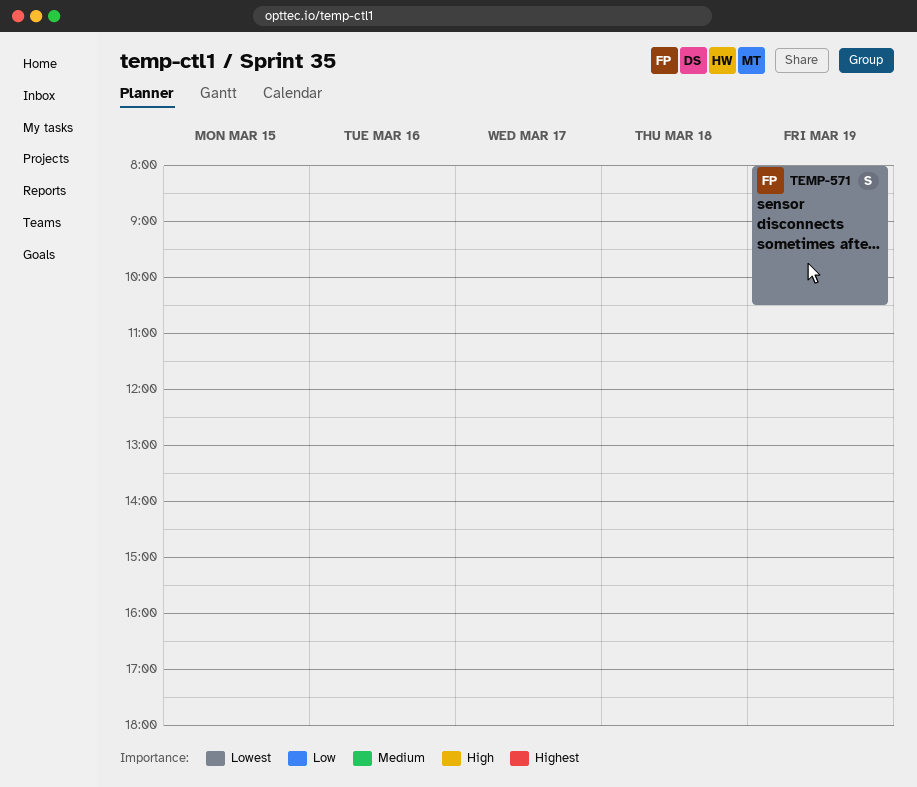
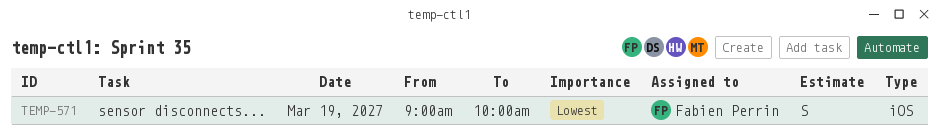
TEMP-571, begins: 08:00 -> 09:00
TEMP-571, ends: 10:30 -> 10:00

